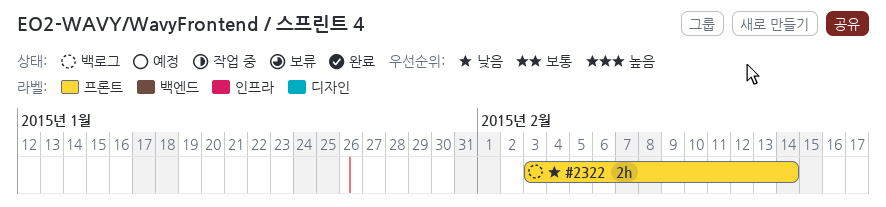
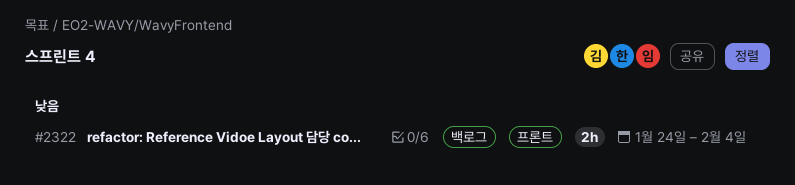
#2322, start: Feb 3 -> Jan 24
#2322, due: Feb 14 -> Feb 4

